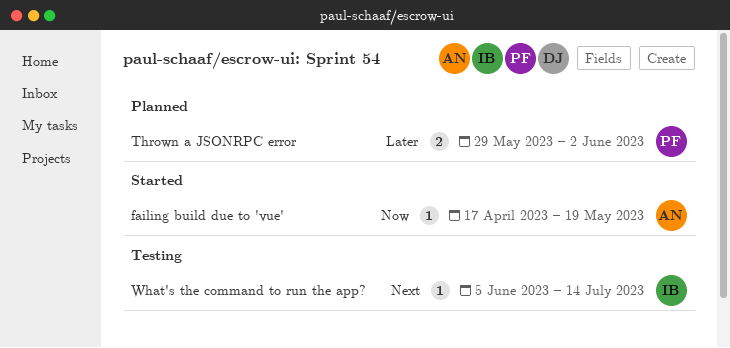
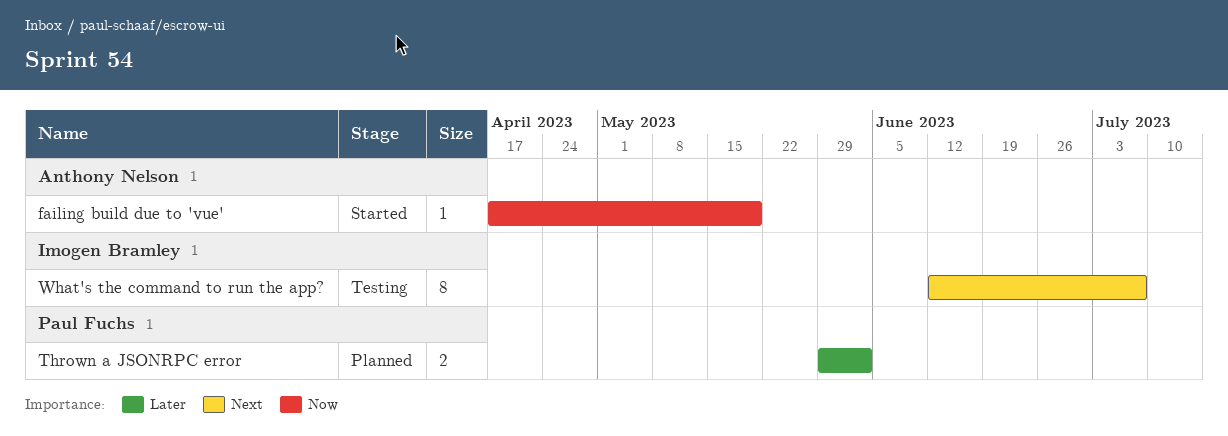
What's the command to run the app?, estimate: 1 -> 8
What's the command to run the app?, start: Jun 5 -> Jun 12
What's the command to run the app?, due: Jul 14 -> Jul 7

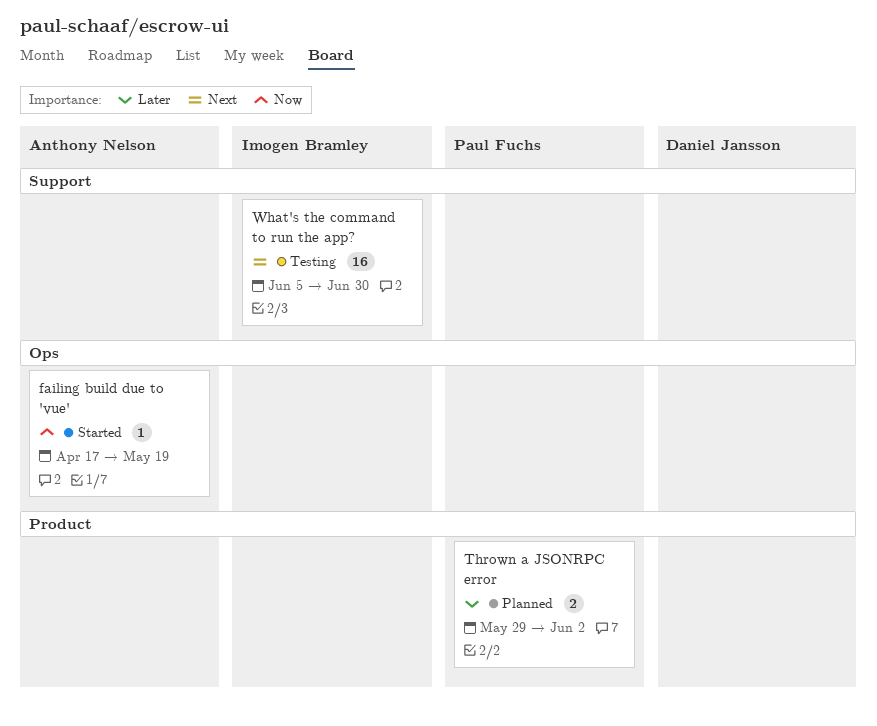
What's the command to run the app?, estimate: 8 -> 16
What's the command to run the app?, start: Jun 12 -> Jun 5
What's the command to run the app?, due: Jul 7 -> Jun 30

